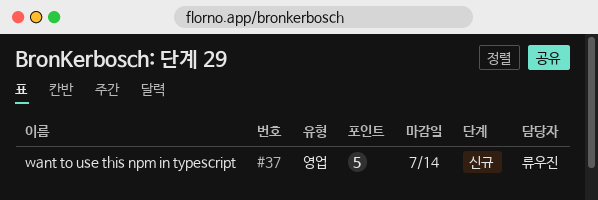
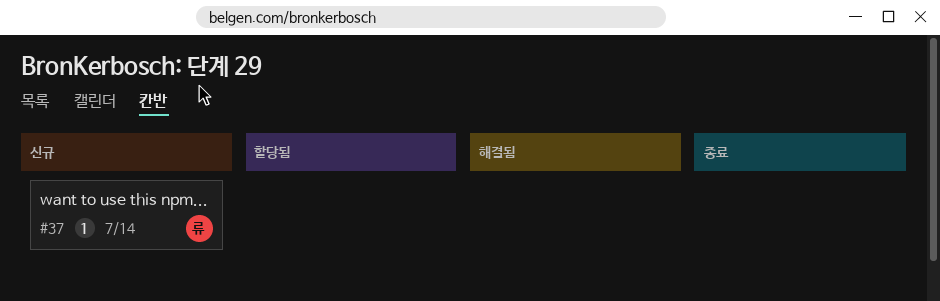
#37, estimate: 5 -> 1

